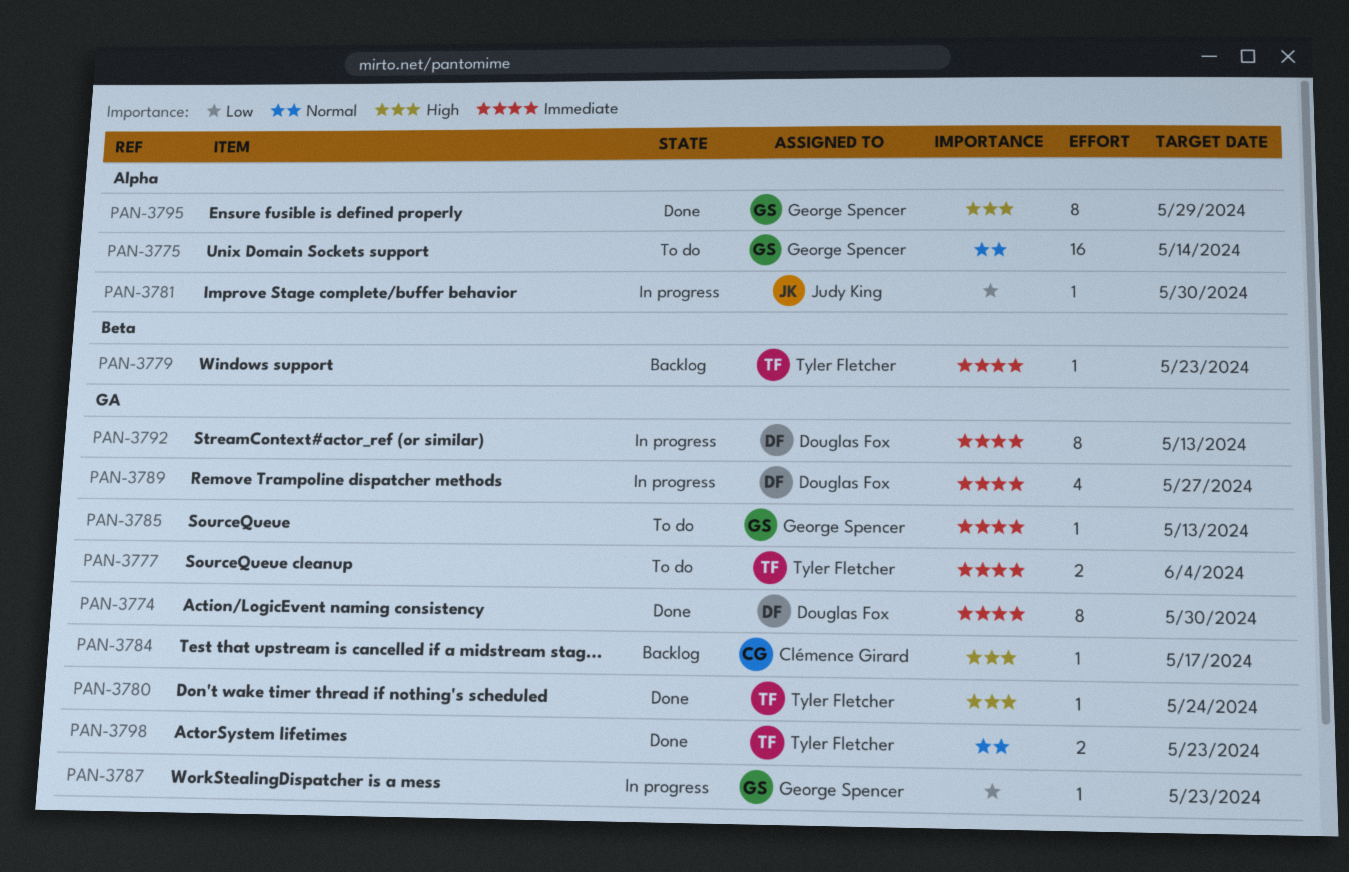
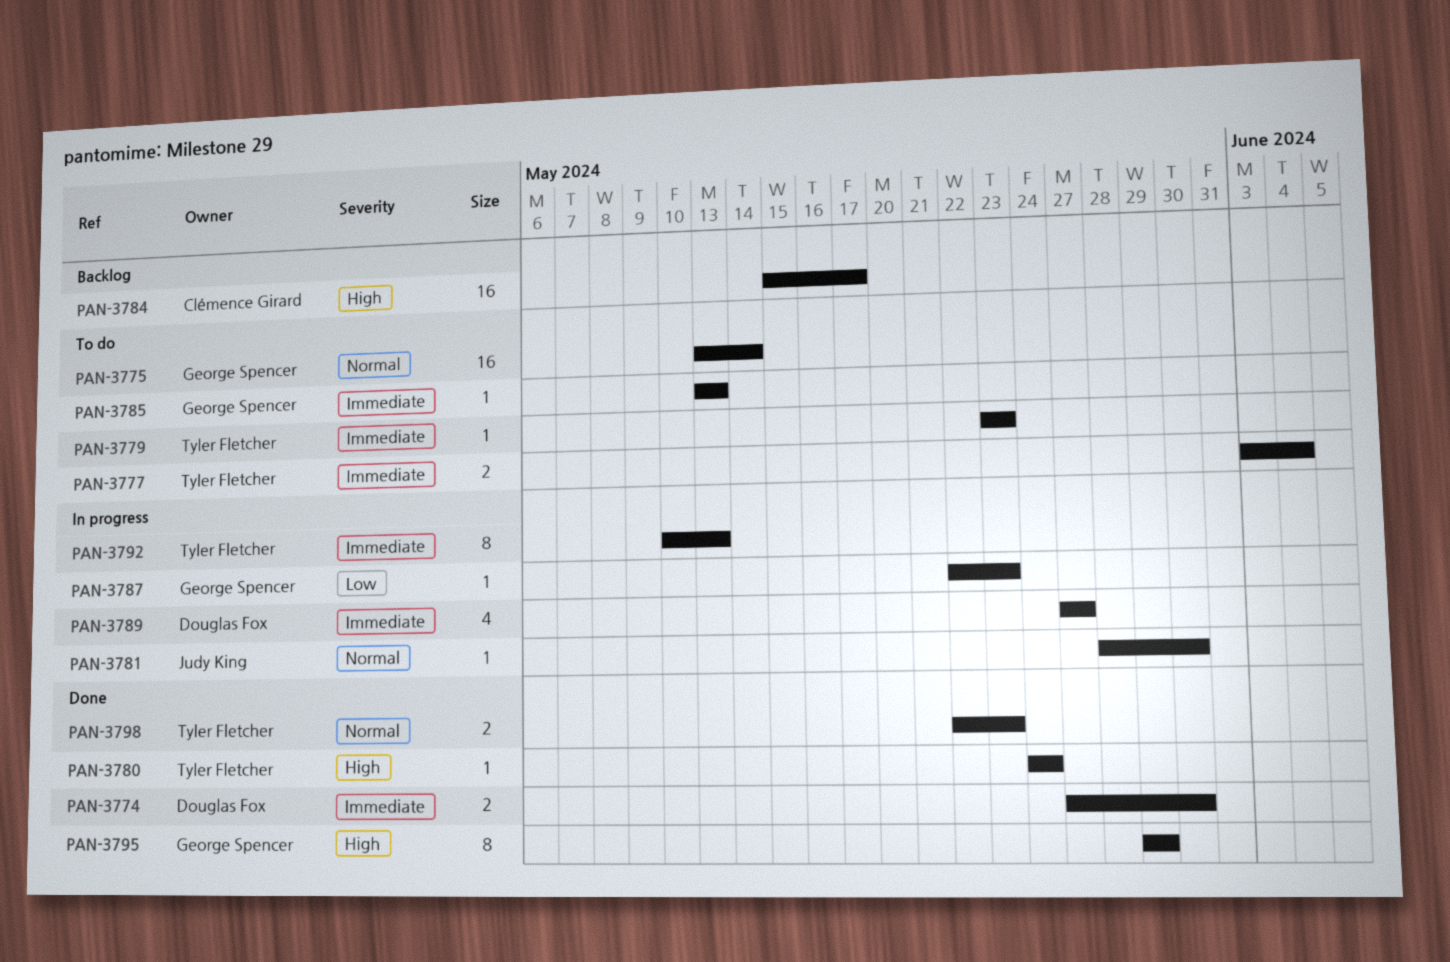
PAN-3774, estimate: 8 -> 2
PAN-3779, status: Backlog -> To do
PAN-3781, priority: Low -> Normal
PAN-3784, estimate: 1 -> 16
PAN-3792, owner: Douglas Fox -> Tyler Fletcher

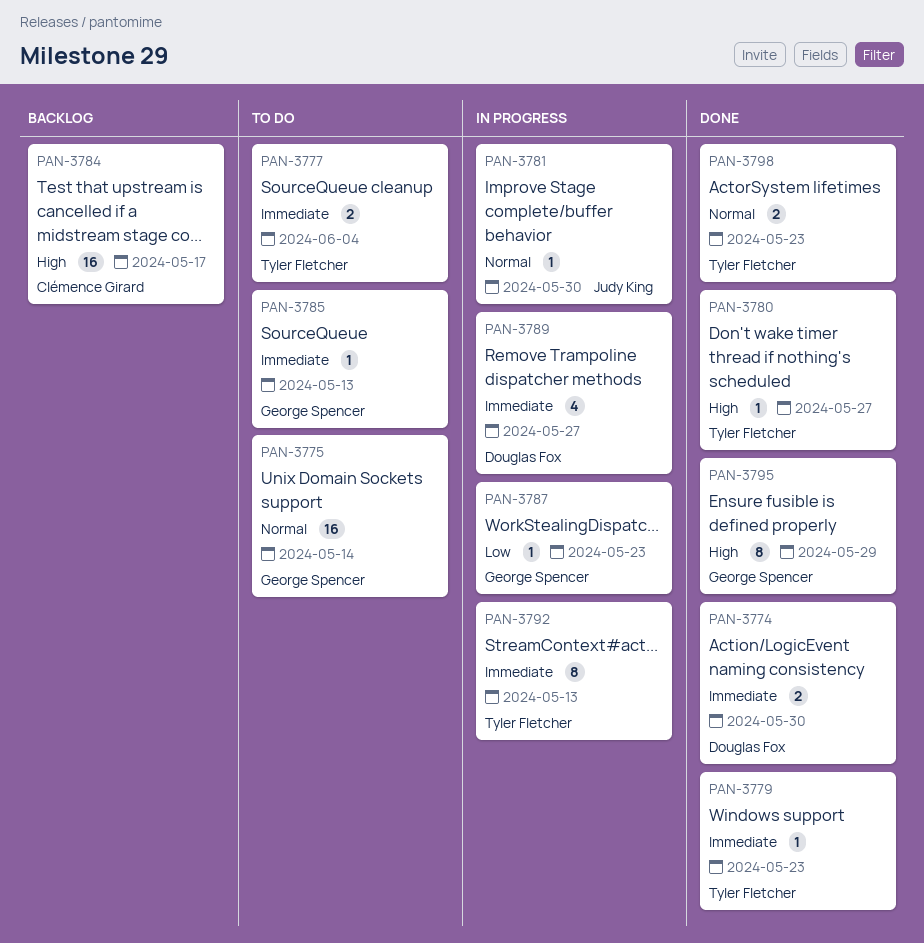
PAN-3779, status: To do -> Done
PAN-3780, due: May 24 -> May 27

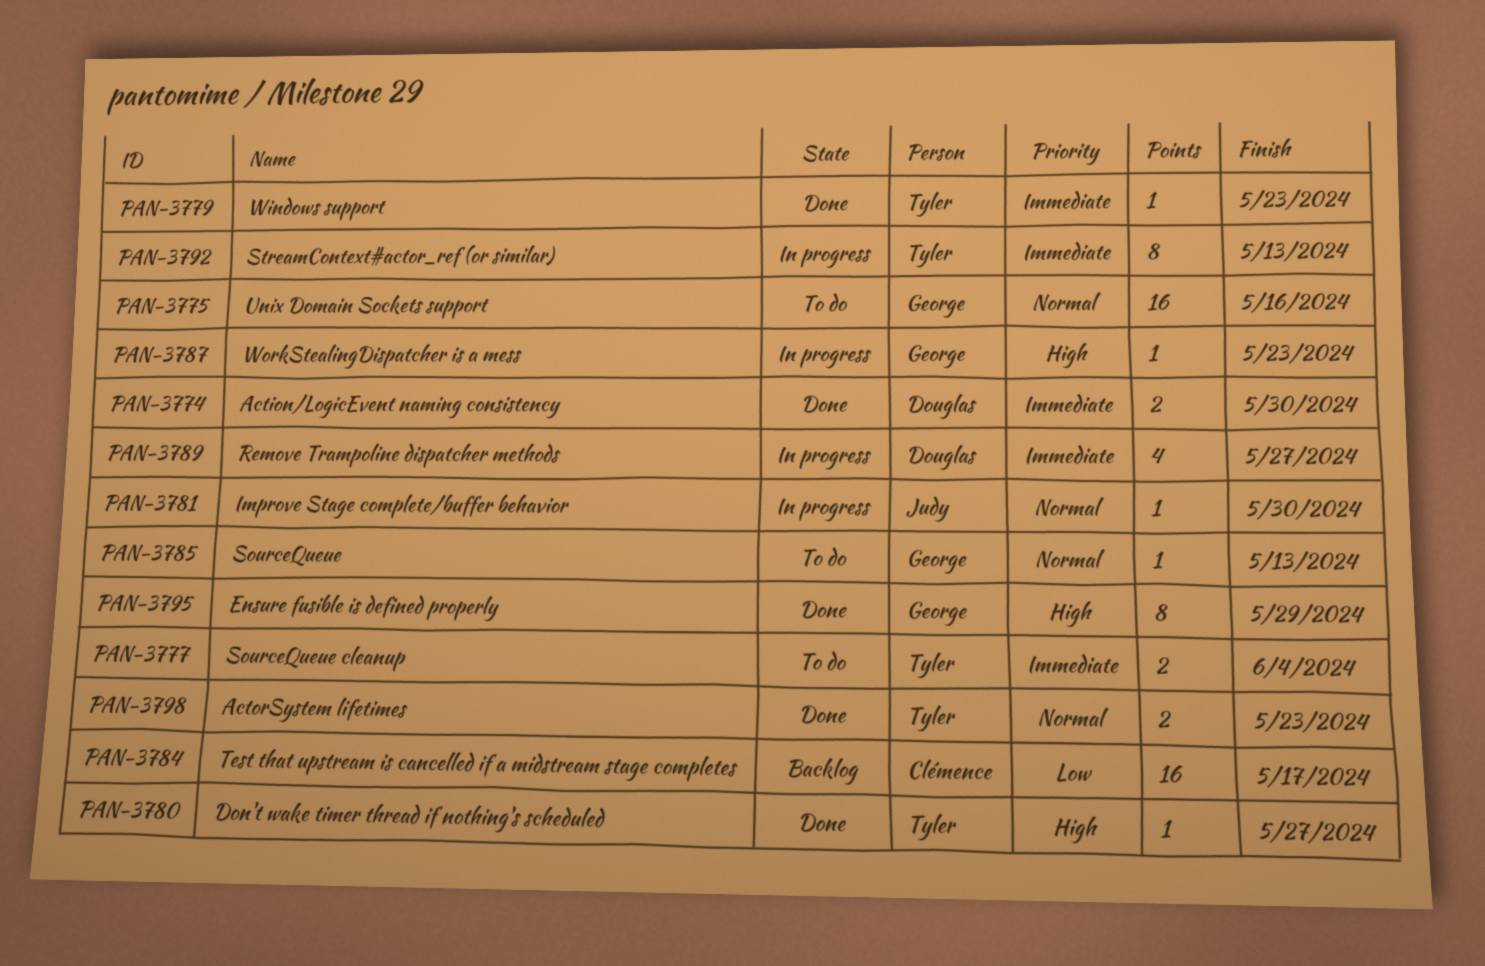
PAN-3775, due: May 14 -> May 16
PAN-3784, priority: High -> Low
PAN-3785, priority: Immediate -> Normal
PAN-3787, priority: Low -> High

